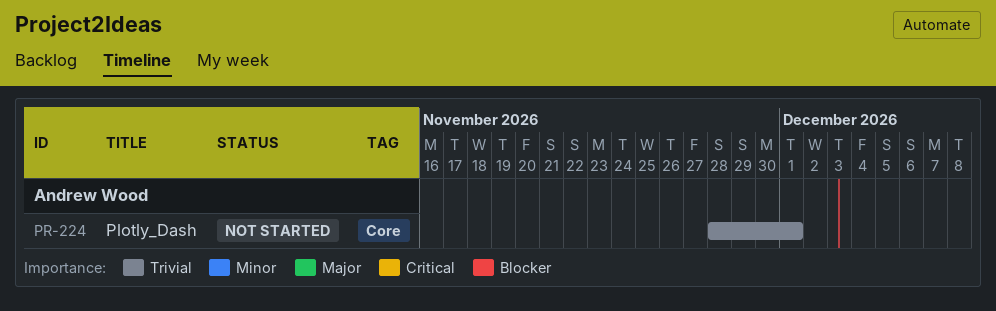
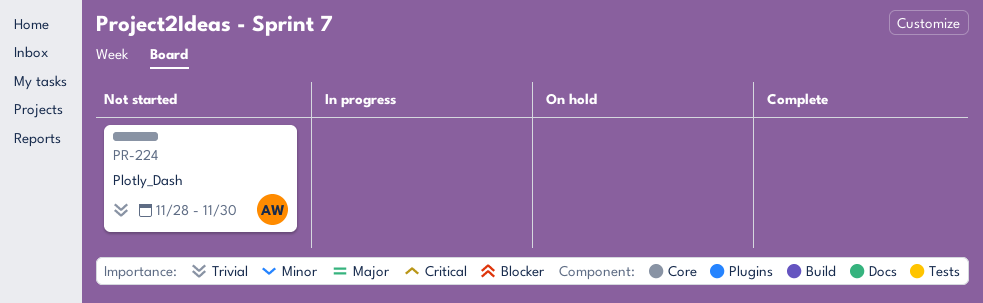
PR-224, due: Dec 1 -> Nov 30

